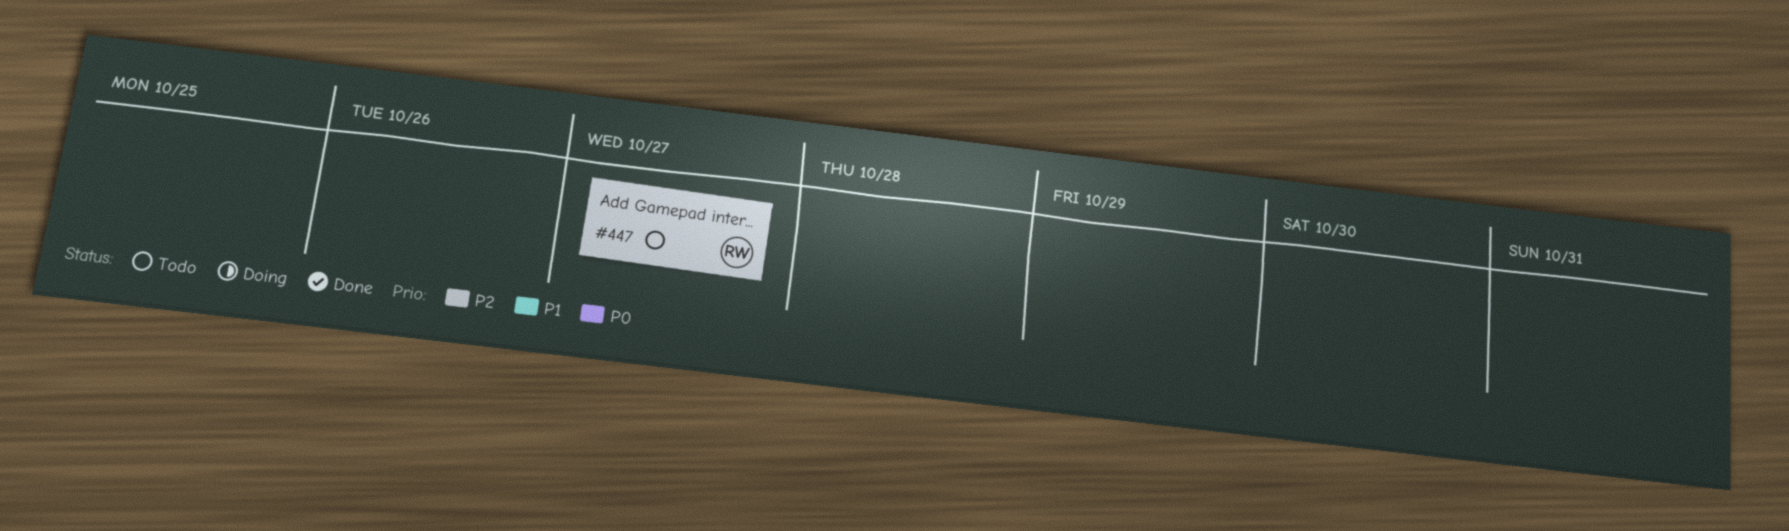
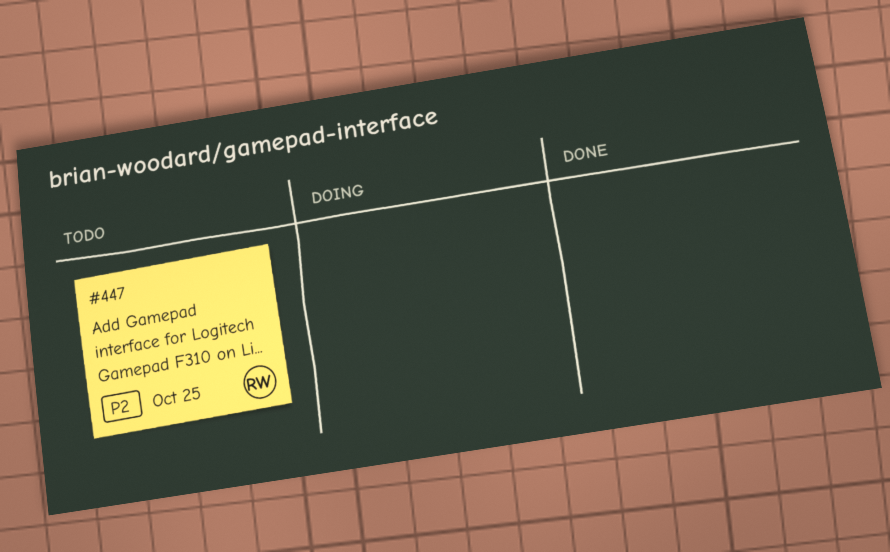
#447, due: Oct 27 -> Oct 25

